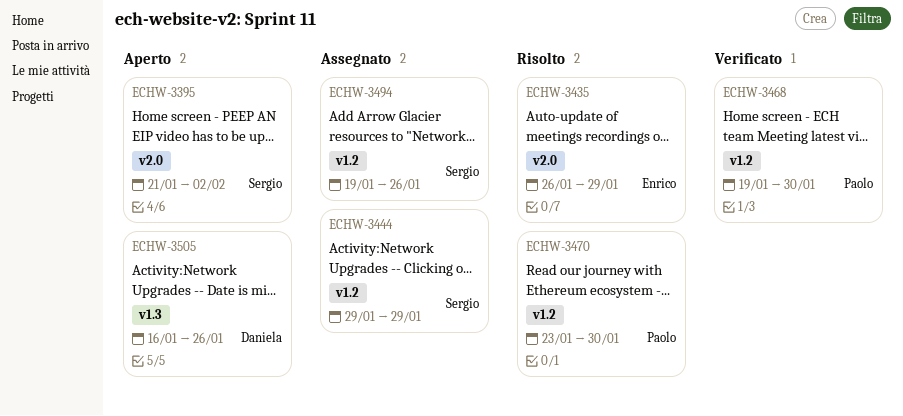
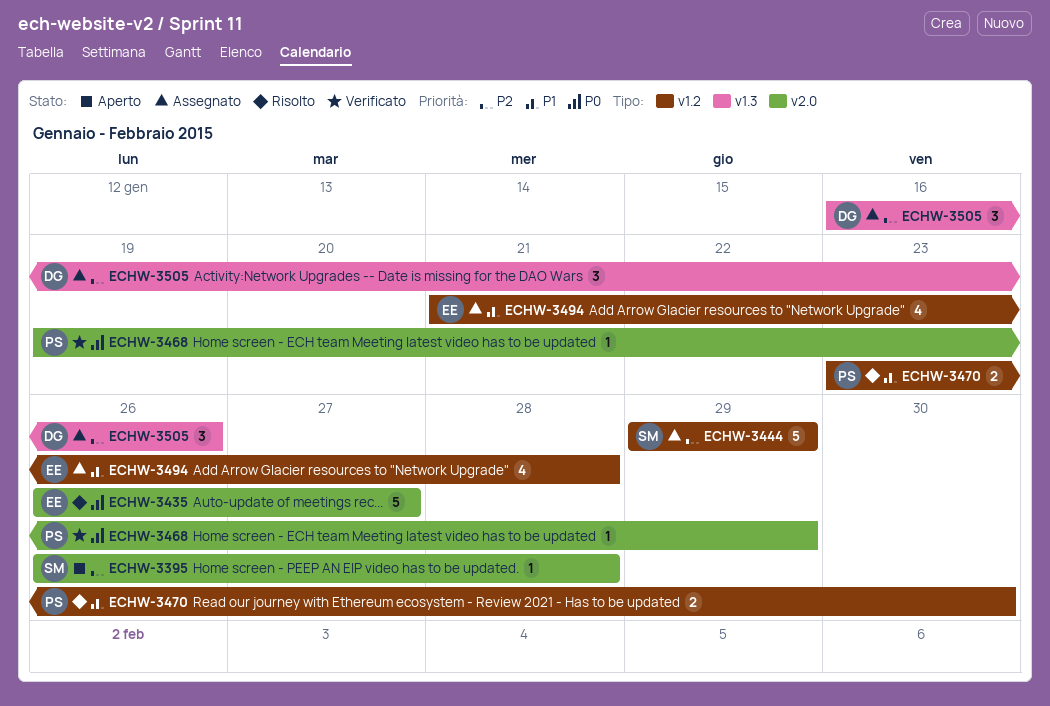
ECHW-3395, start: Jan 21 -> Jan 26
ECHW-3395, due: Feb 2 -> Jan 28
ECHW-3435, due: Jan 29 -> Jan 27
ECHW-3468, label: v1.2 -> v2.0
ECHW-3468, due: Jan 30 -> Jan 29
ECHW-3494, owner: Sergio -> Enrico
ECHW-3494, start: Jan 19 -> Jan 21
ECHW-3494, due: Jan 26 -> Jan 28
ECHW-3505, status: Aperto -> Assegnato

